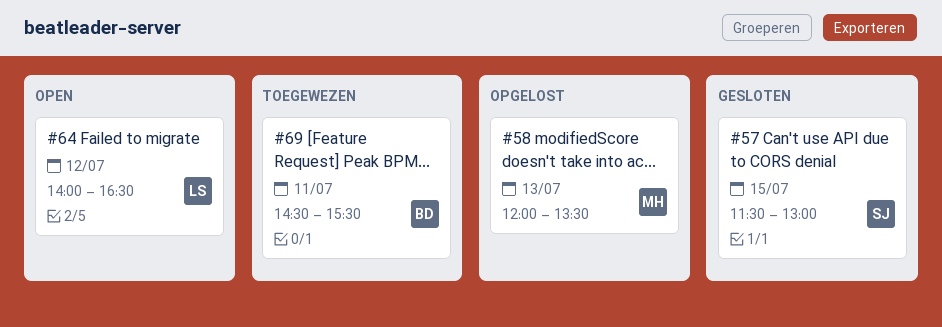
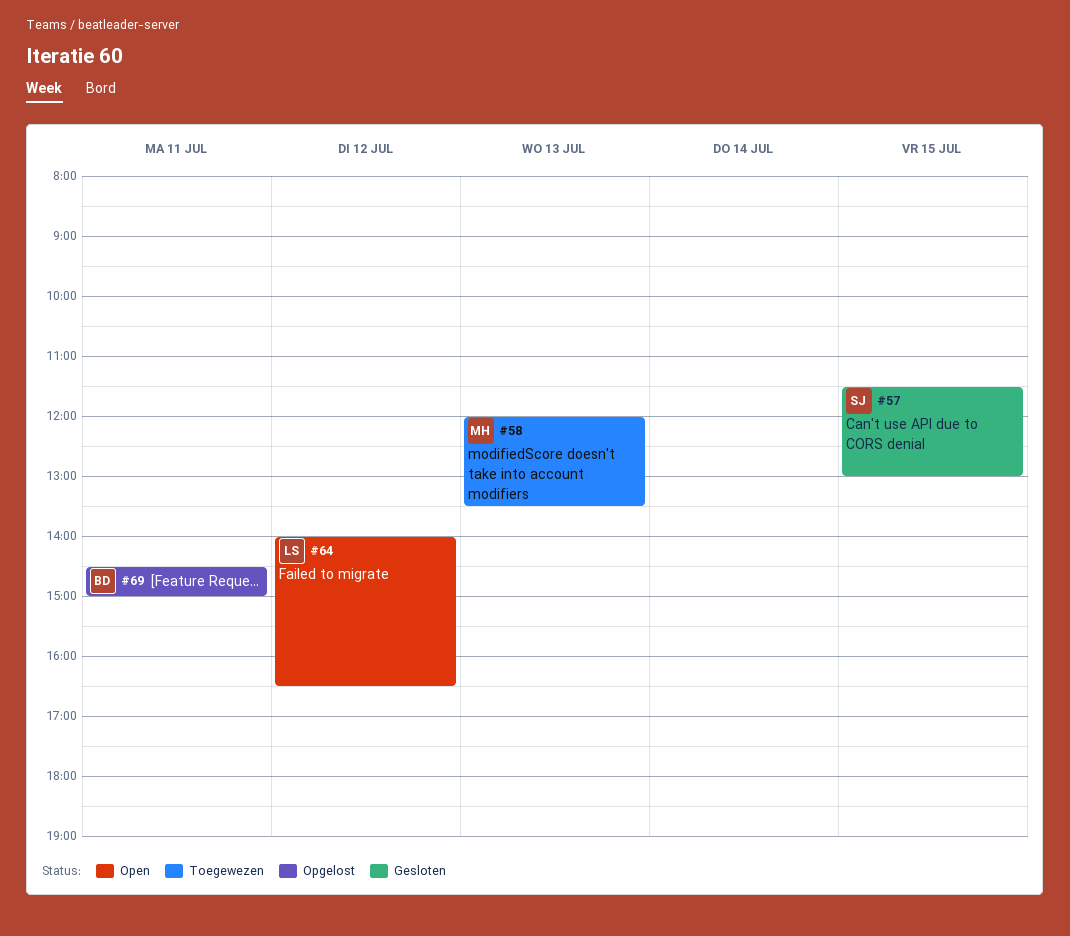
#58, status: Opgelost -> Toegewezen
#69, status: Toegewezen -> Opgelost
#69, ends: 15:30 -> 15:00

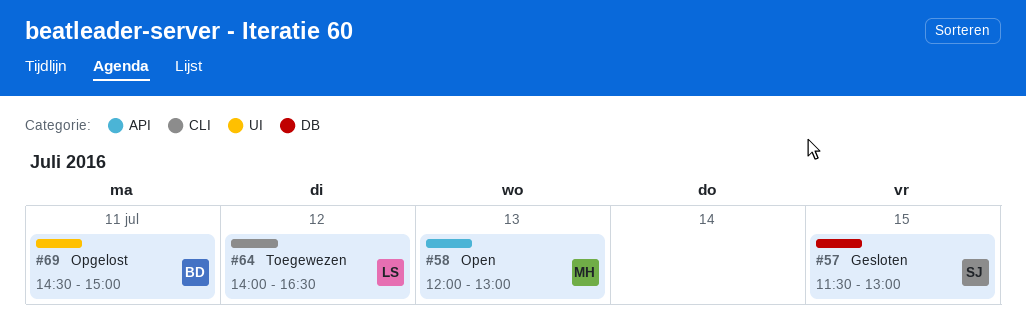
#58, status: Toegewezen -> Open
#58, ends: 13:30 -> 13:00
#64, status: Open -> Toegewezen

